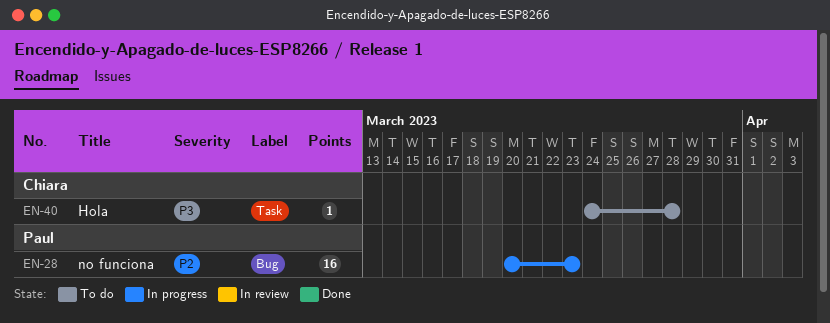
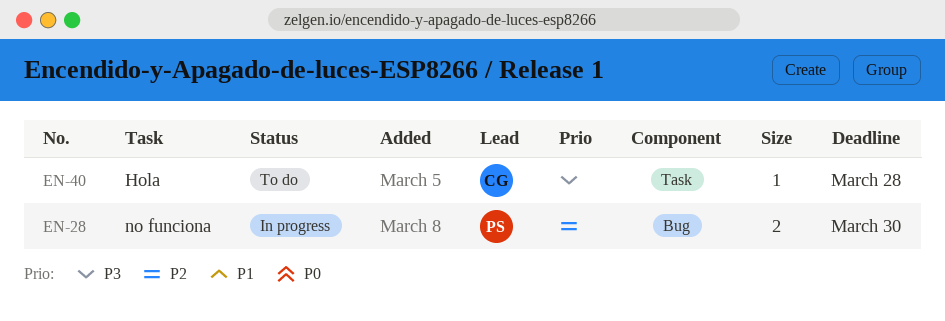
EN-28, estimate: 16 -> 2
EN-28, due: Mar 23 -> Mar 30

